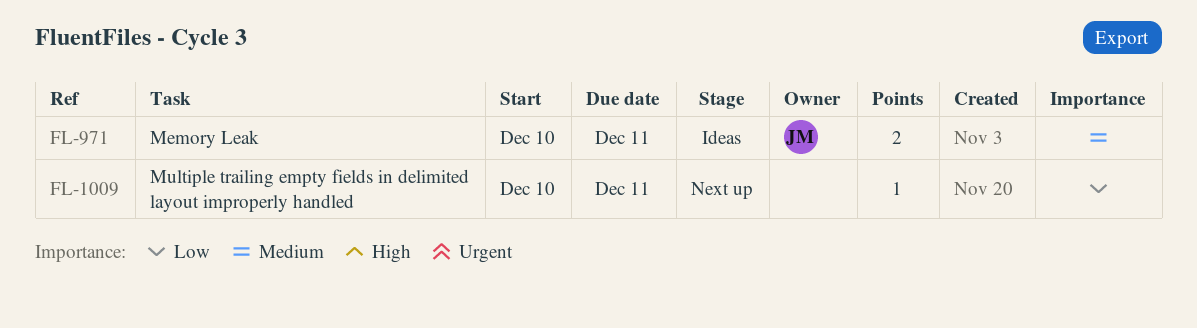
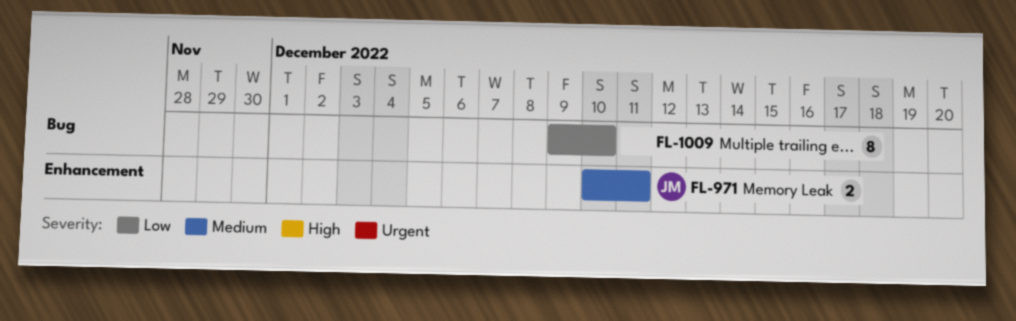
FL-1009, estimate: 1 -> 8
FL-1009, start: Dec 10 -> Dec 9
FL-1009, due: Dec 11 -> Dec 10

